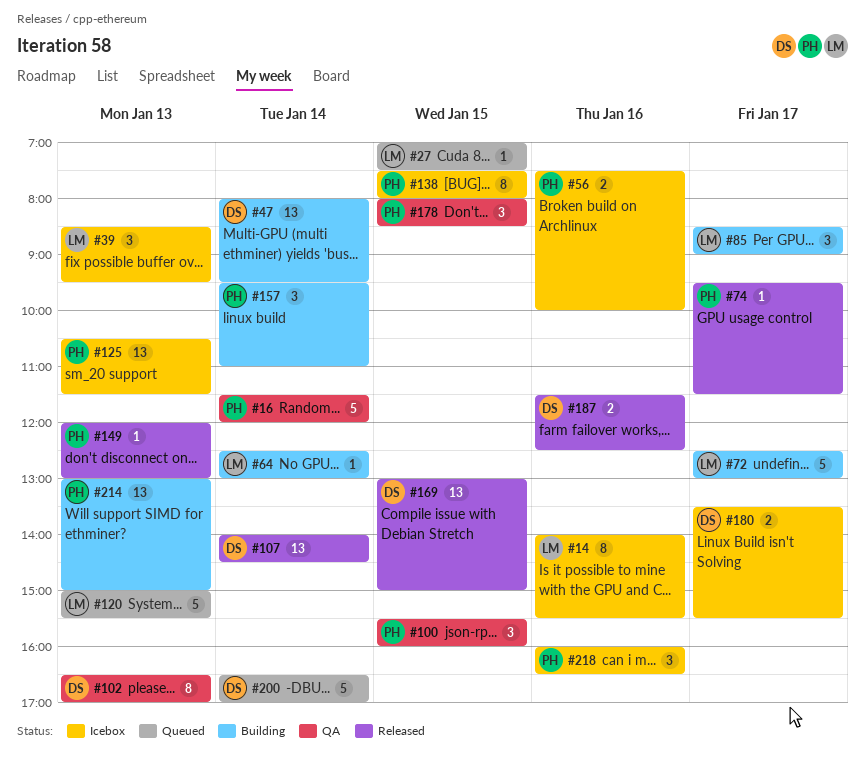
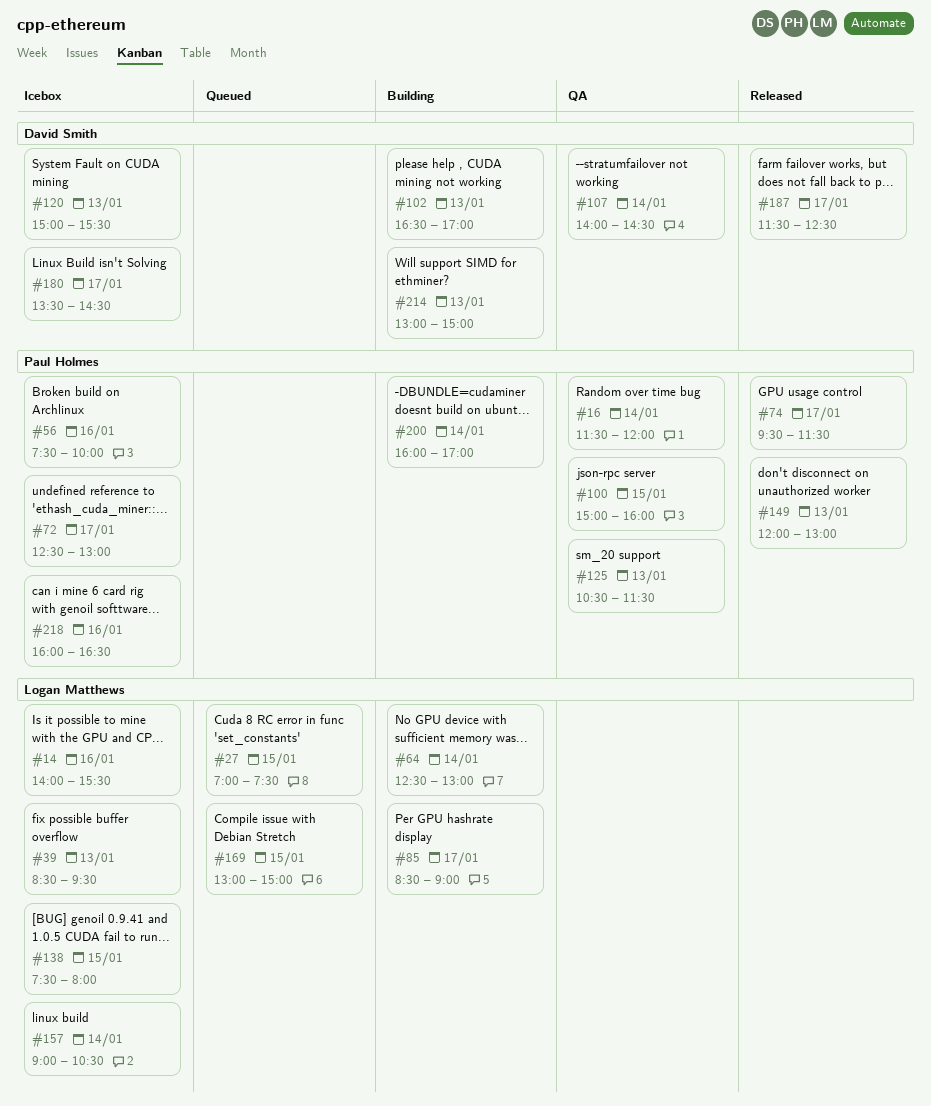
#47: present -> none
#72, status: Building -> Icebox
#72, owner: Logan Matthews -> Paul Holmes
#100, begins: 15:30 -> 15:00
#102, status: QA -> Building
#107, status: Released -> QA
#120, status: Queued -> Icebox
#120, owner: Logan Matthews -> David Smith
#125, status: Icebox -> QA
#138, owner: Paul Holmes -> Logan Matthews
#157, status: Building -> Icebox
#157, owner: Paul Holmes -> Logan Matthews
#157, begins: 09:30 -> 09:00
#157, ends: 11:00 -> 10:30
#169, status: Released -> Queued
#169, owner: David Smith -> Logan Matthews
#178: present -> none
#180, ends: 15:30 -> 14:30
#187, day: Jan 16 -> Jan 17
#200, status: Queued -> Building
#200, owner: David Smith -> Paul Holmes
#200, begins: 16:30 -> 16:00
#214, owner: Paul Holmes -> David Smith

